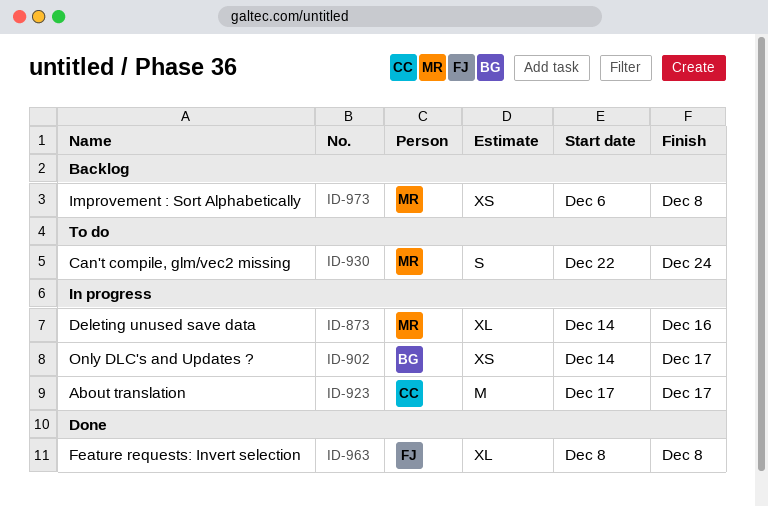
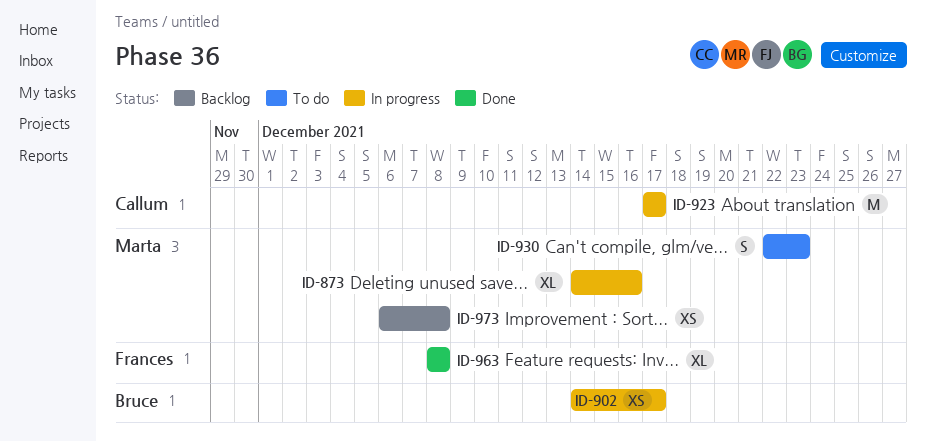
ID-930, due: Dec 24 -> Dec 23

